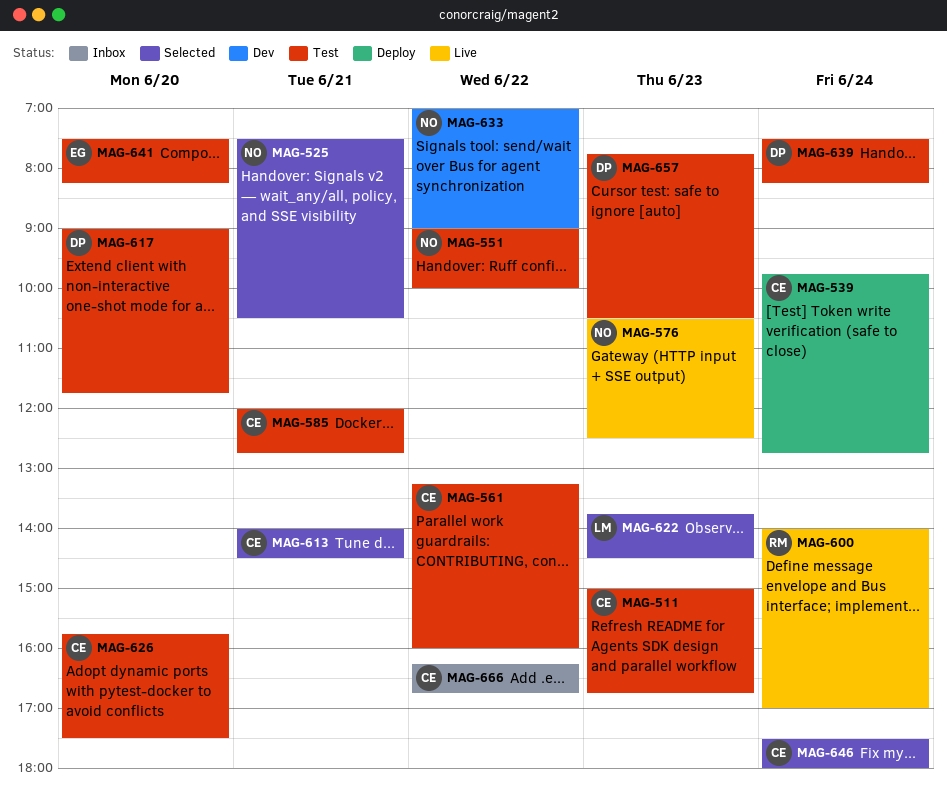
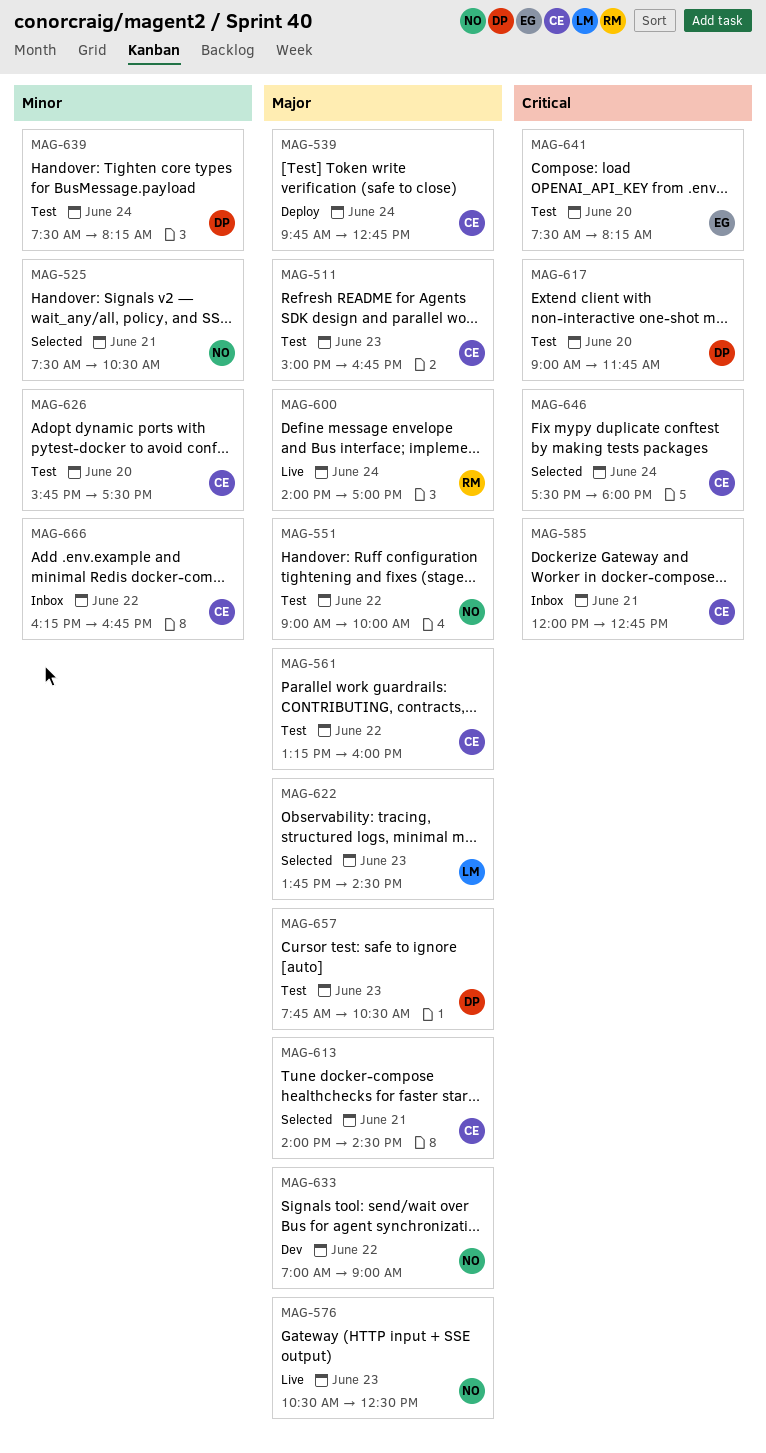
MAG-585, status: Test -> Inbox

